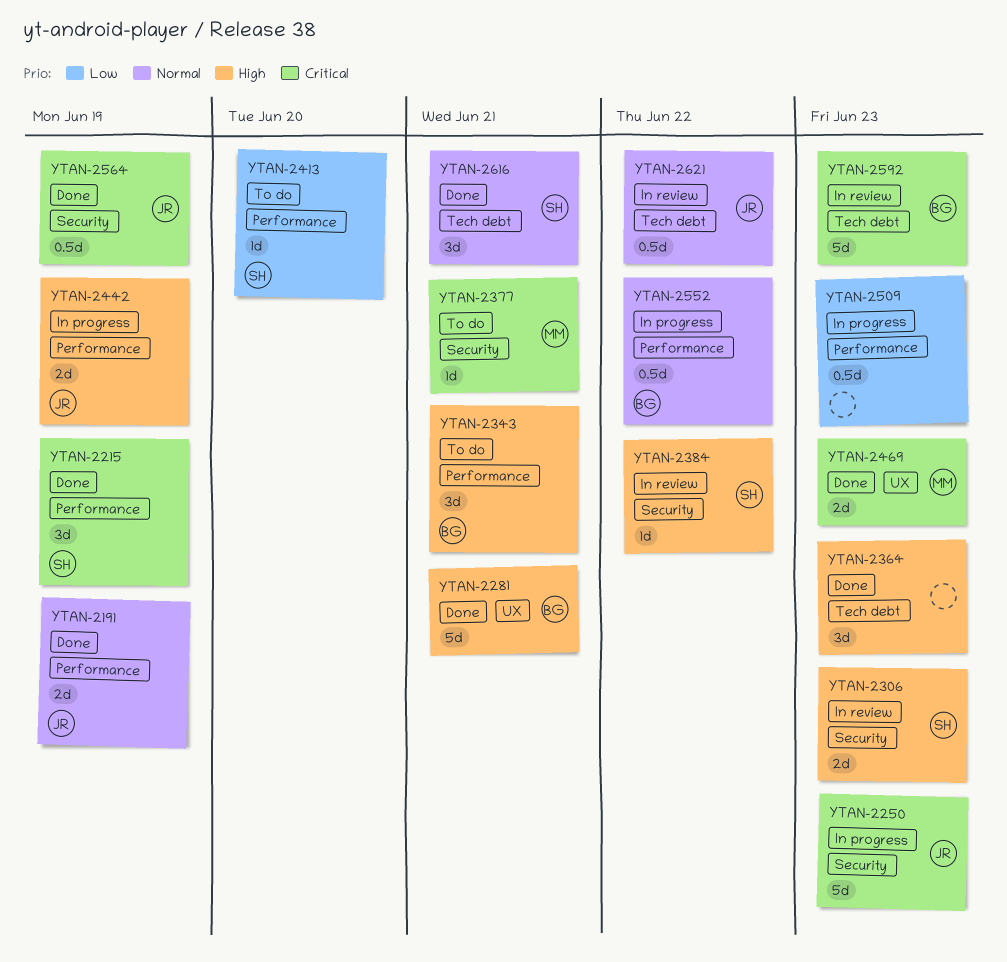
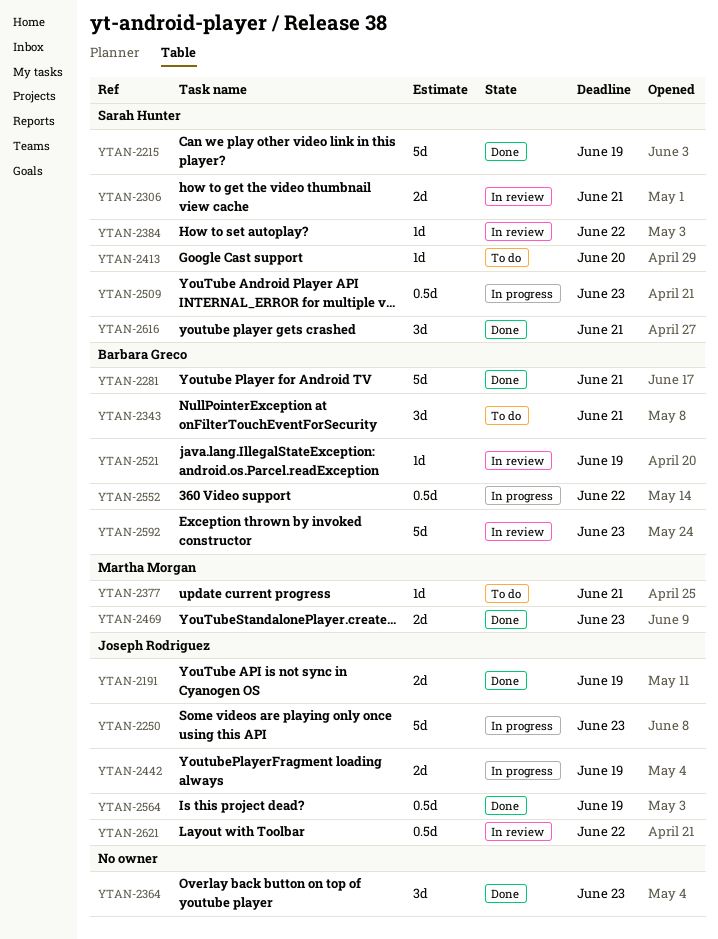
YTAN-2215, estimate: 3d -> 5d
YTAN-2306, due: Jun 23 -> Jun 21
YTAN-2509, owner: none -> Sarah Hunter
YTAN-2521: none -> present

